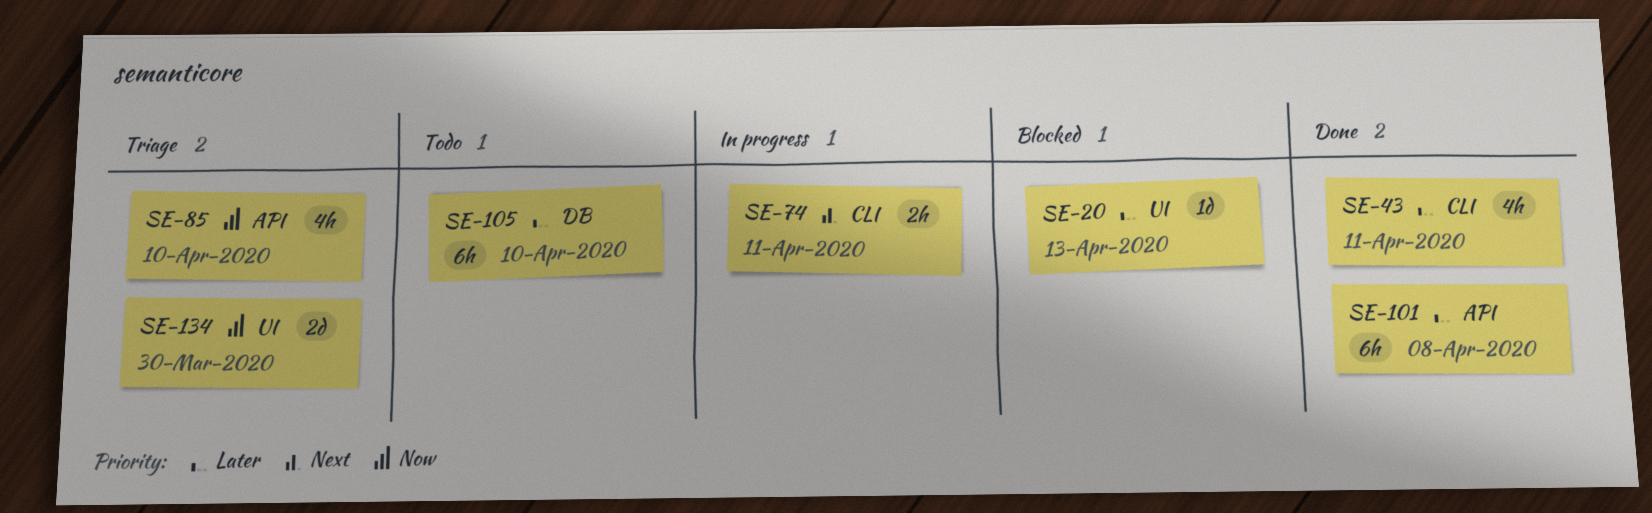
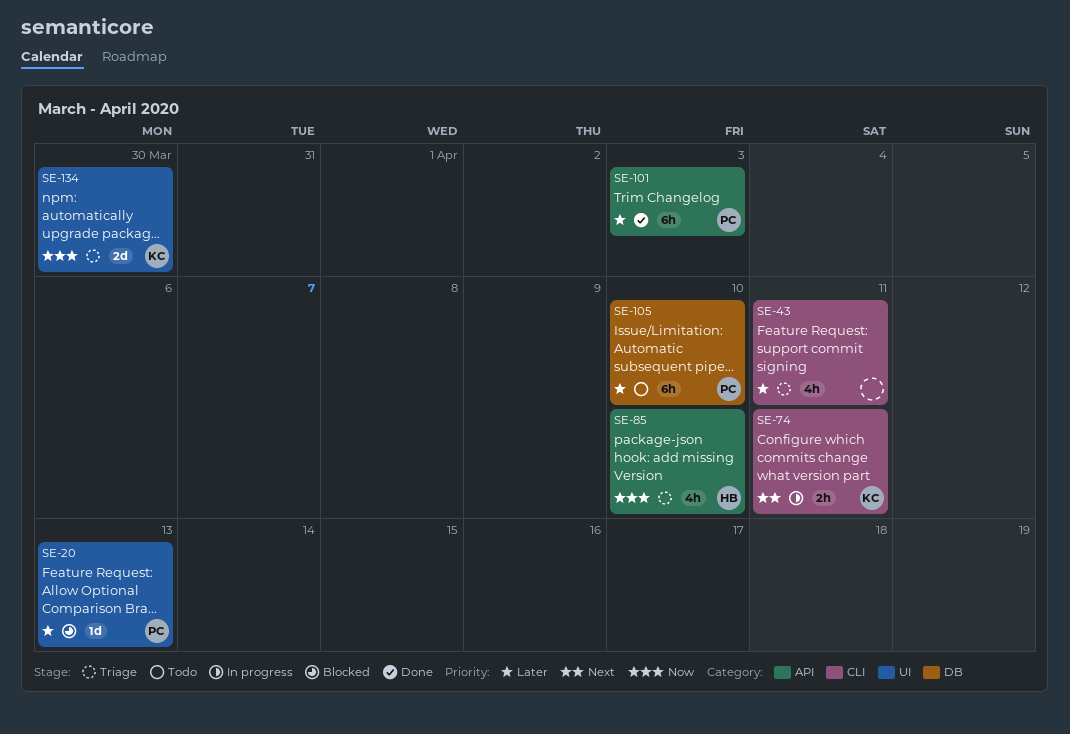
SE-43, status: Done -> Triage
SE-101, due: Apr 8 -> Apr 3

